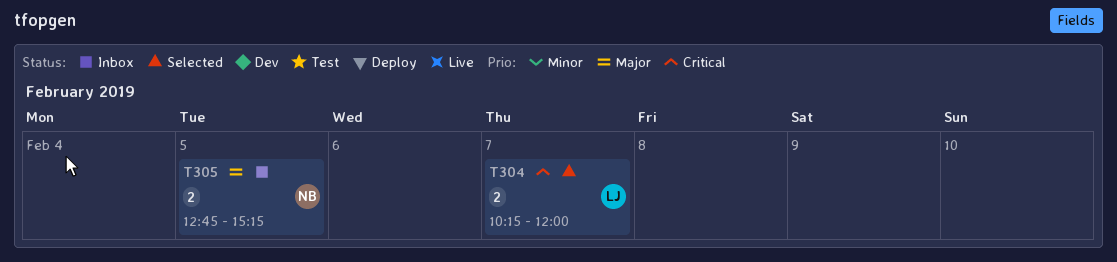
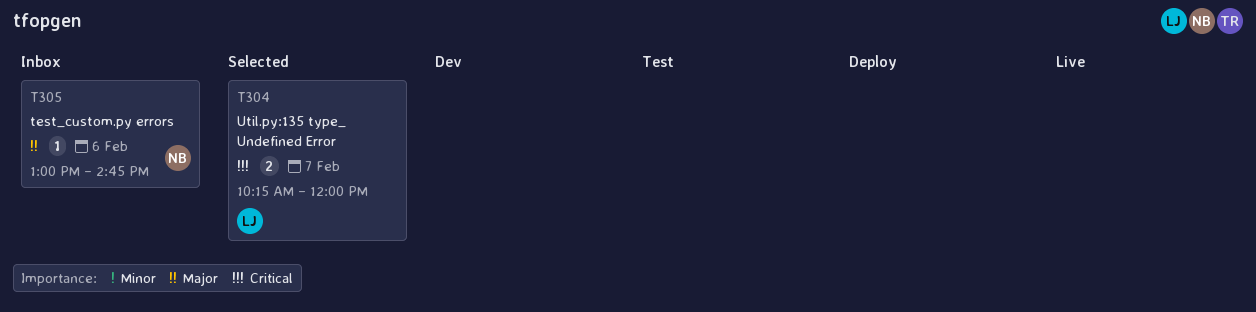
T305, estimate: 2 -> 1
T305, day: Feb 5 -> Feb 6
T305, begins: 12:45 -> 13:00
T305, ends: 15:15 -> 14:45

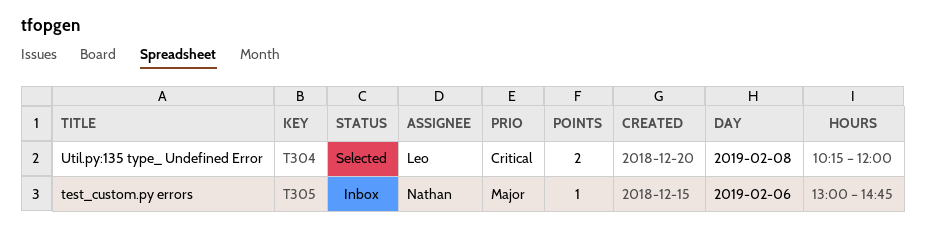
T304, day: Feb 7 -> Feb 8

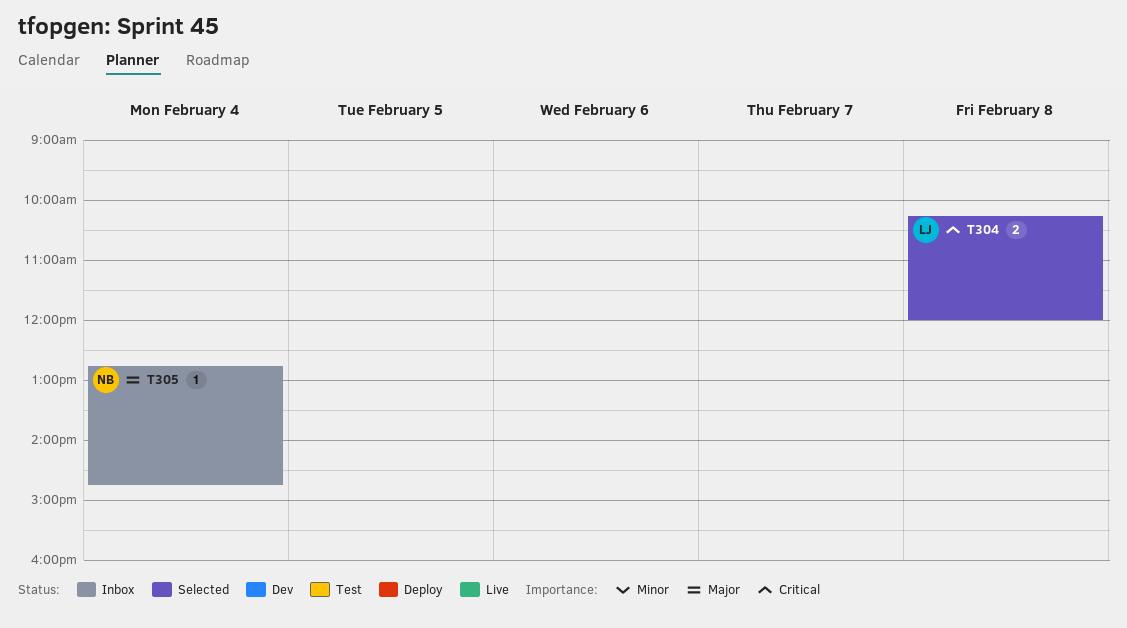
T305, day: Feb 6 -> Feb 4
T305, begins: 13:00 -> 12:45

